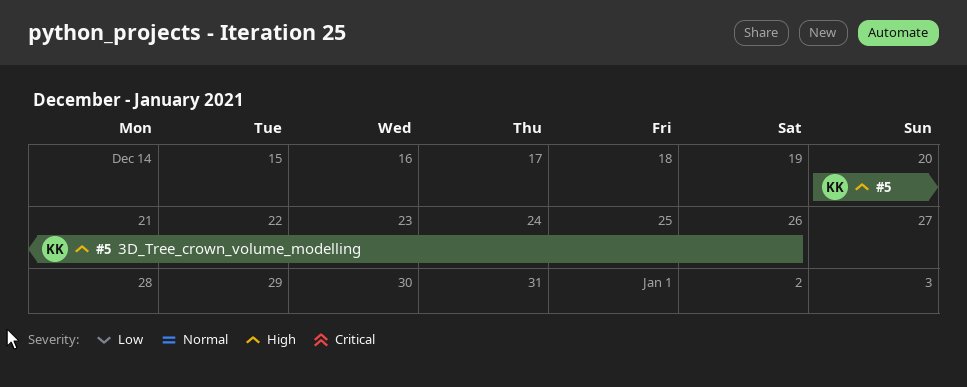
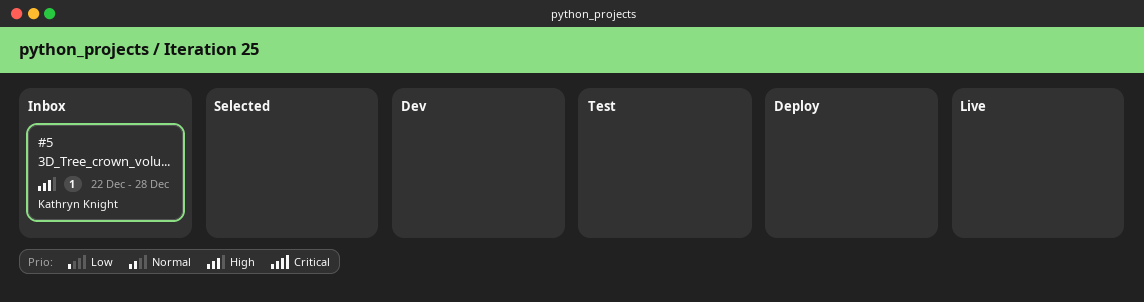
#5, start: Dec 20 -> Dec 22
#5, due: Dec 26 -> Dec 28

